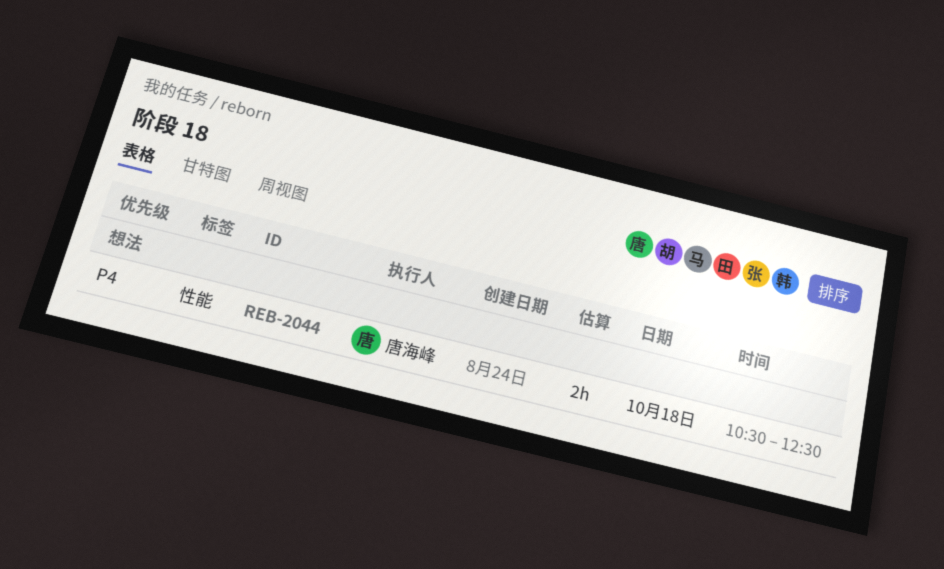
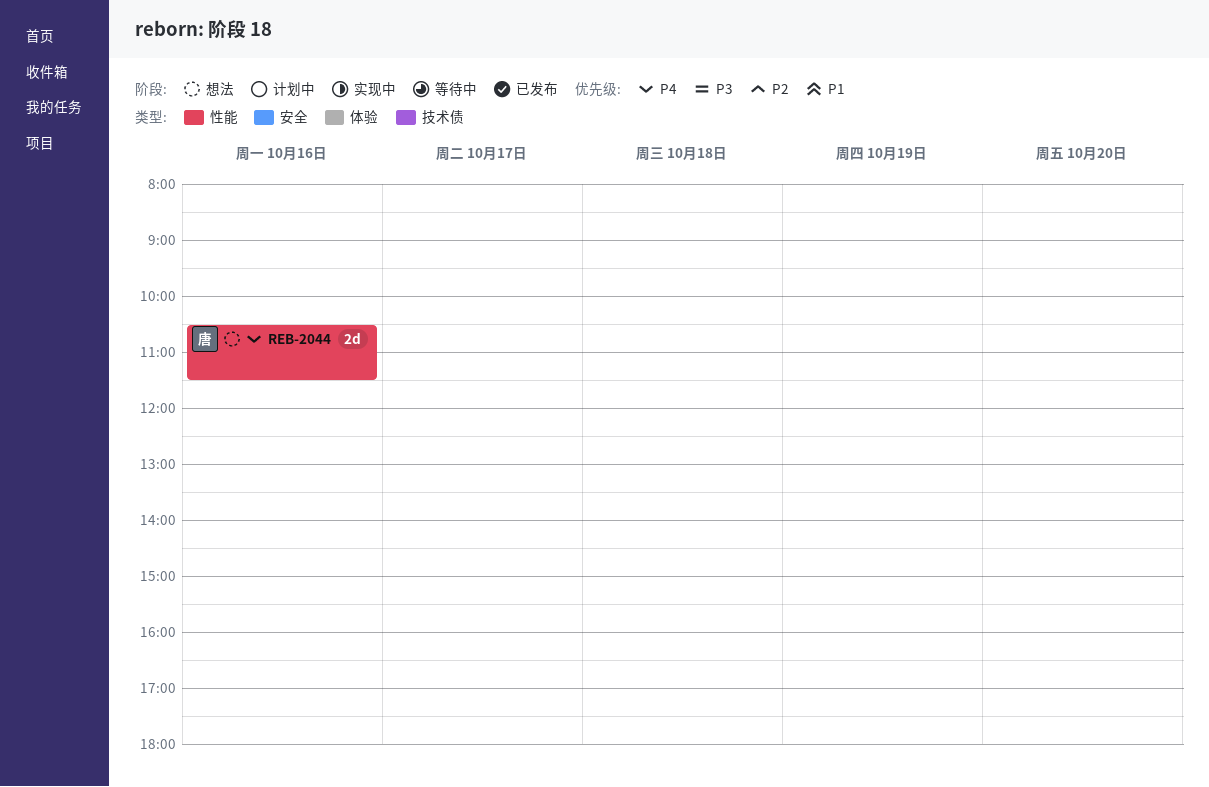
REB-2044, estimate: 2h -> 2d
REB-2044, day: Oct 18 -> Oct 16
REB-2044, ends: 12:30 -> 11:30

